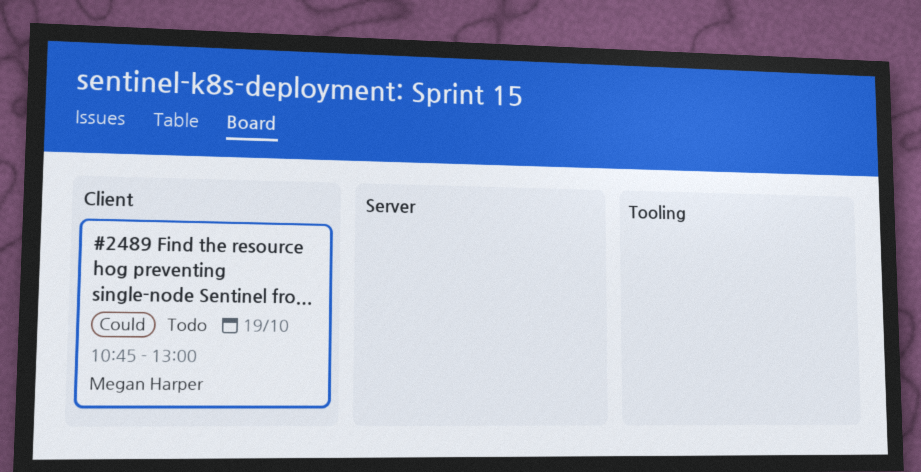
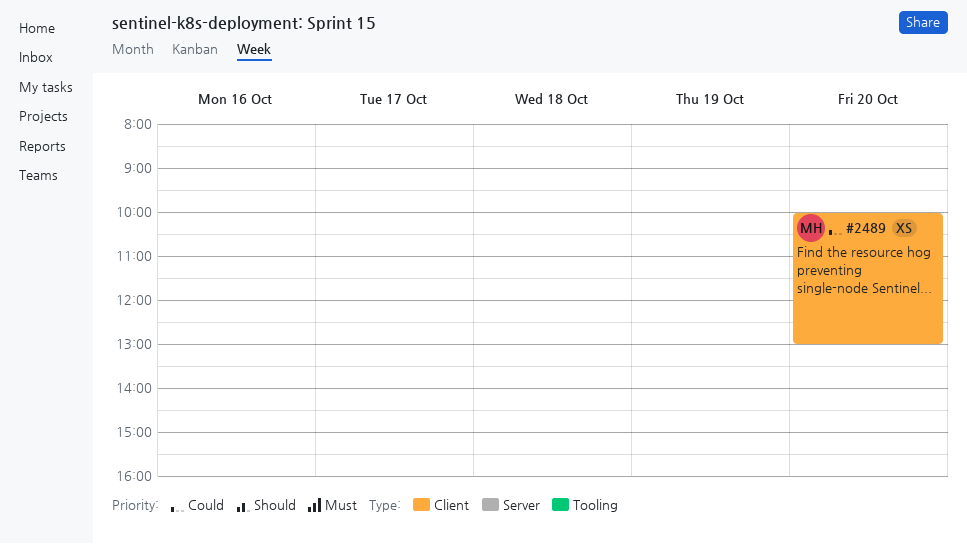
#2489, day: Oct 19 -> Oct 20
#2489, begins: 10:45 -> 10:00

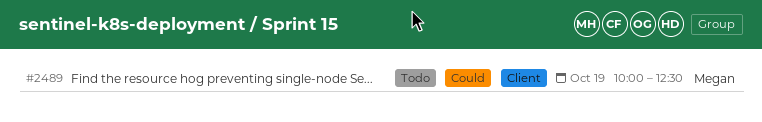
#2489, day: Oct 20 -> Oct 19
#2489, ends: 13:00 -> 12:30

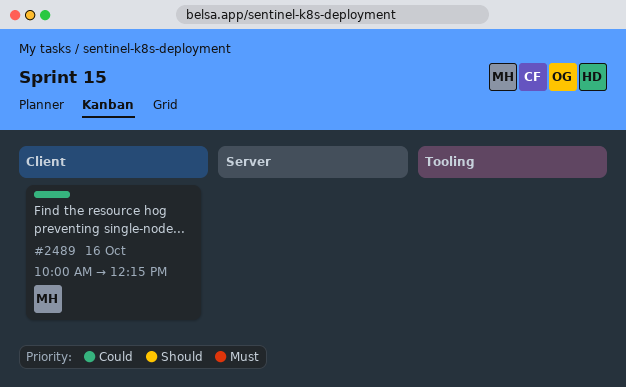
#2489, day: Oct 19 -> Oct 16
#2489, ends: 12:30 -> 12:15

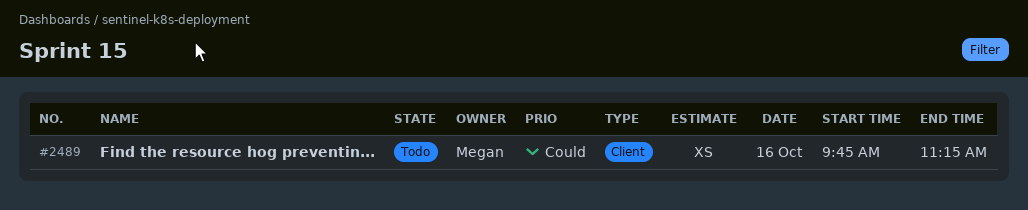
#2489, begins: 10:00 -> 09:45
#2489, ends: 12:15 -> 11:15

